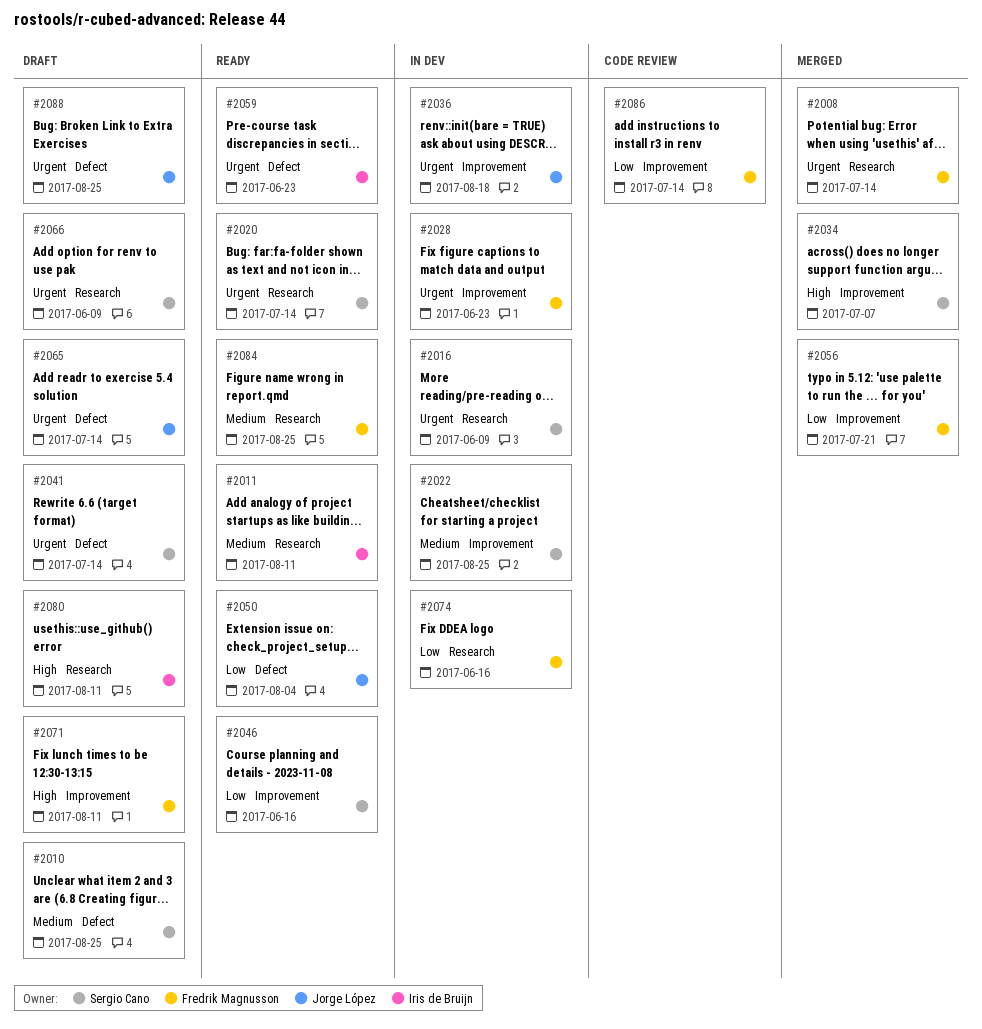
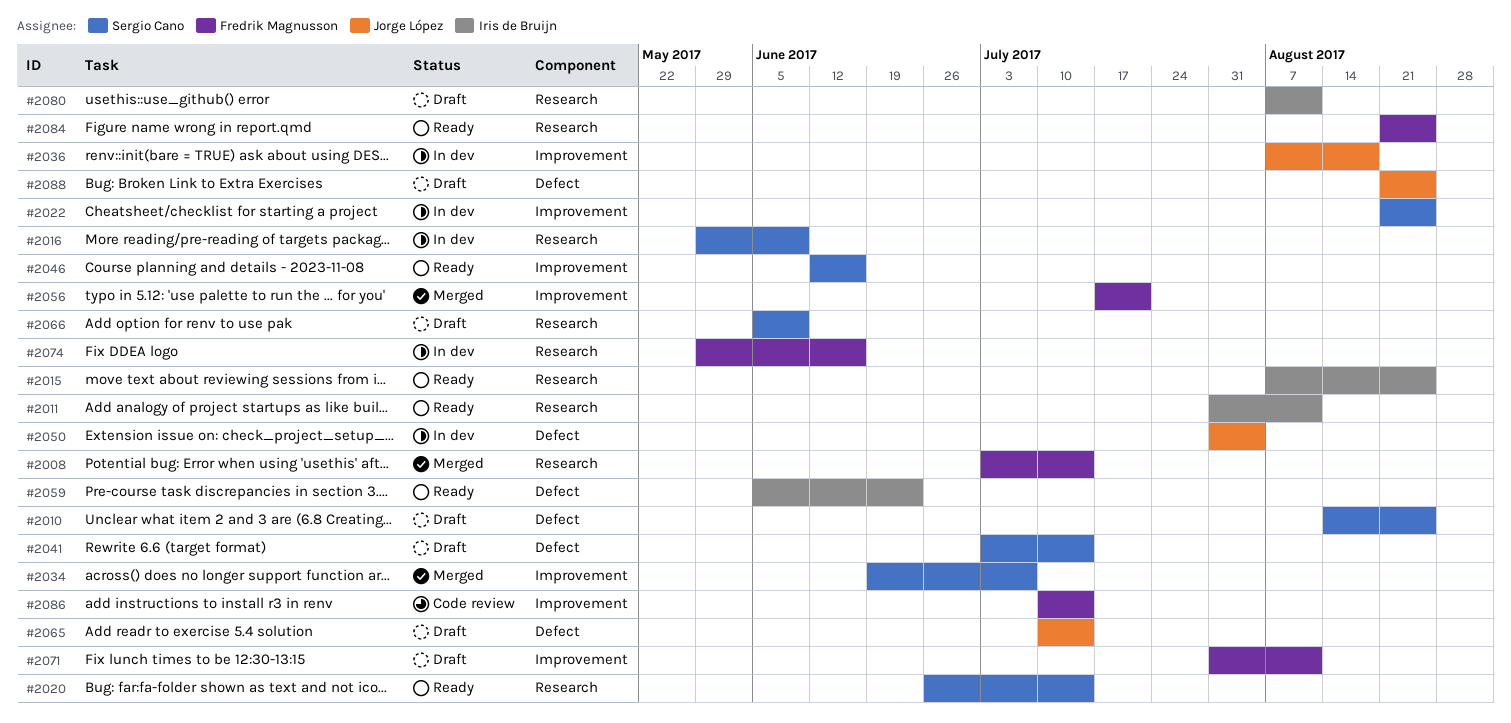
#2015: none -> present
#2028: present -> none
#2050, status: Ready -> In dev

